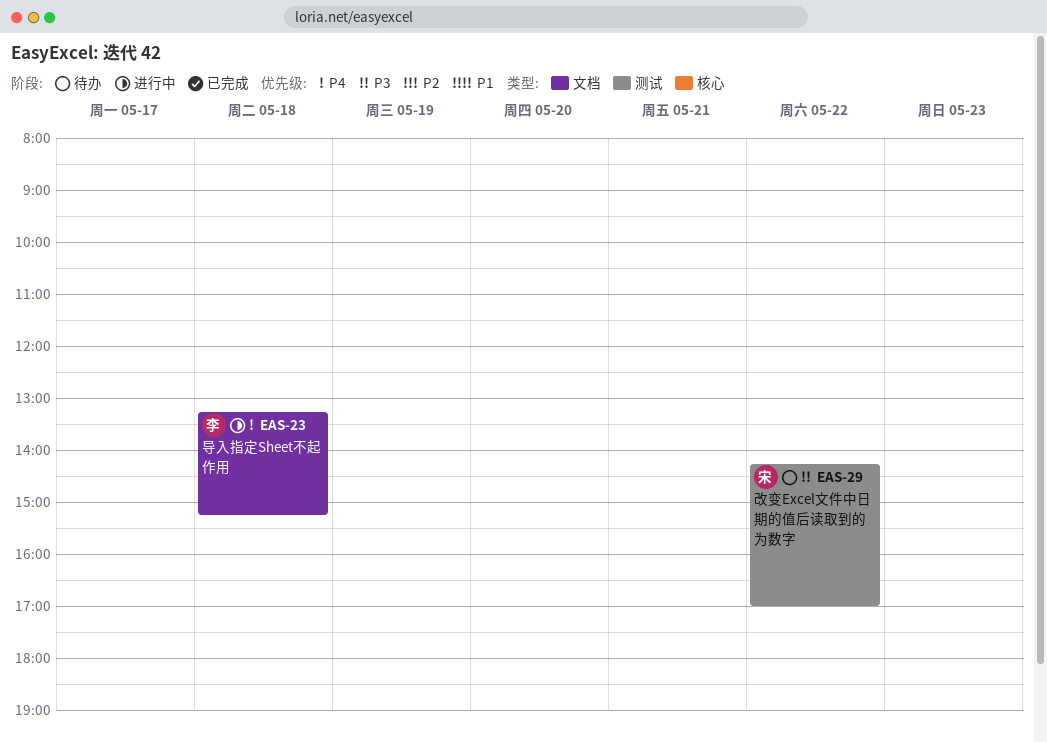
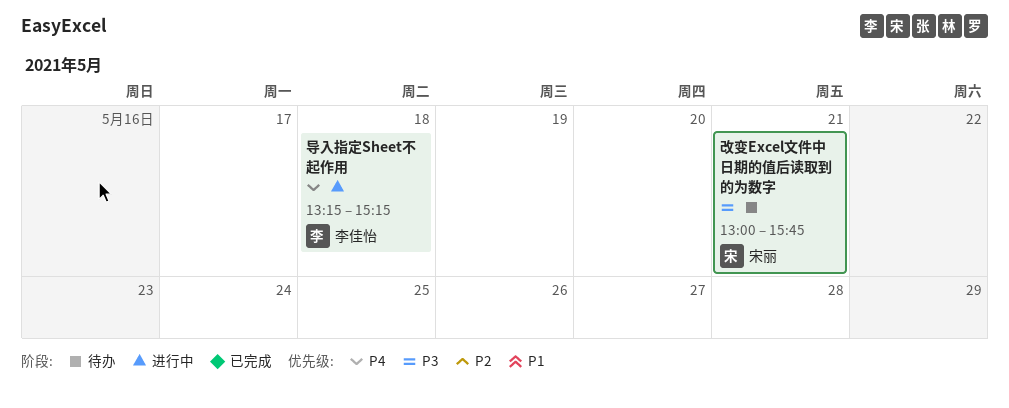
改变Excel文件中日期的值后读取到的为数字, day: May 22 -> May 21
改变Excel文件中日期的值后读取到的为数字, begins: 14:15 -> 13:00
改变Excel文件中日期的值后读取到的为数字, ends: 17:00 -> 15:45

